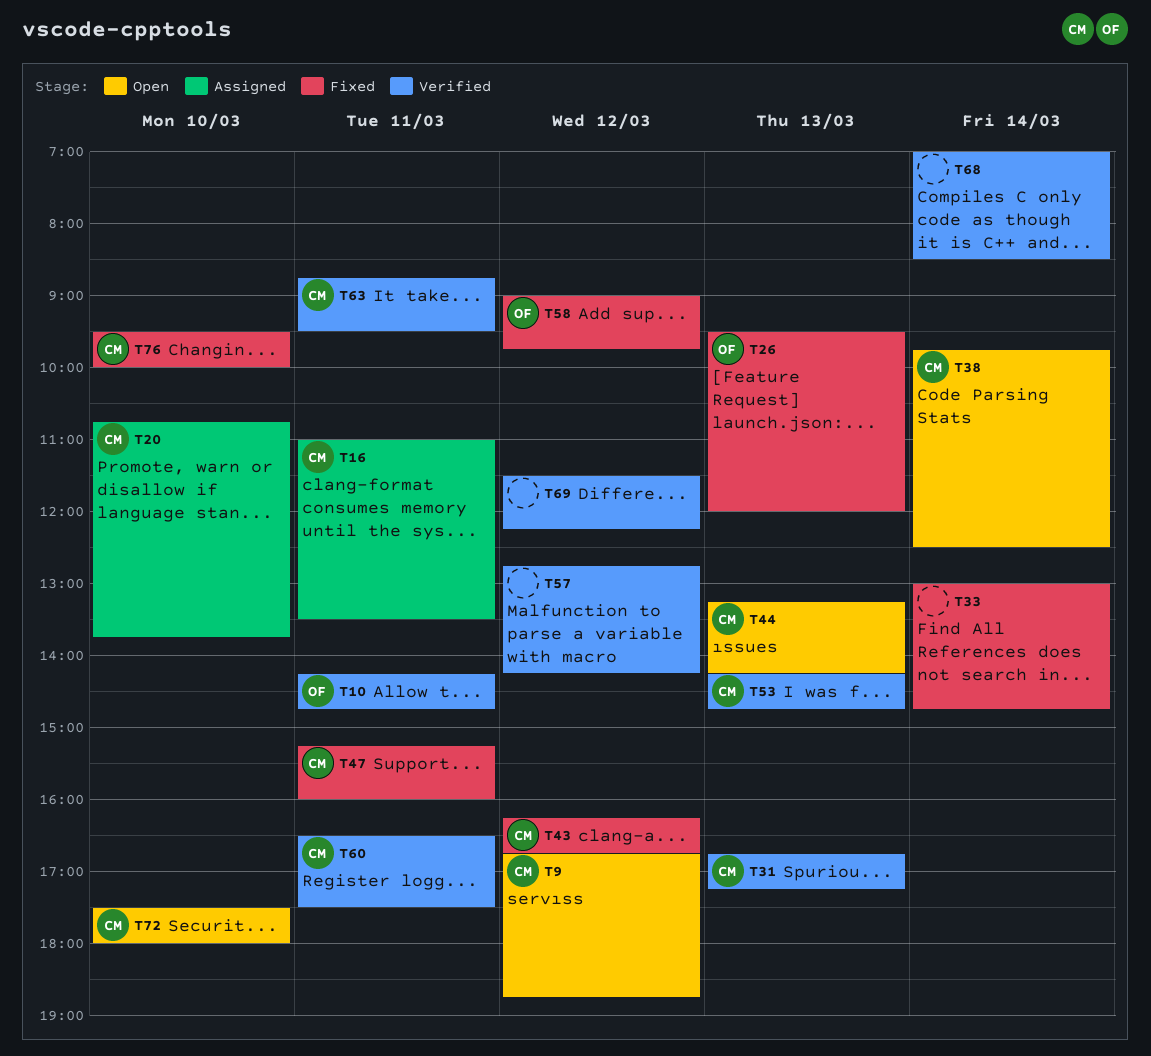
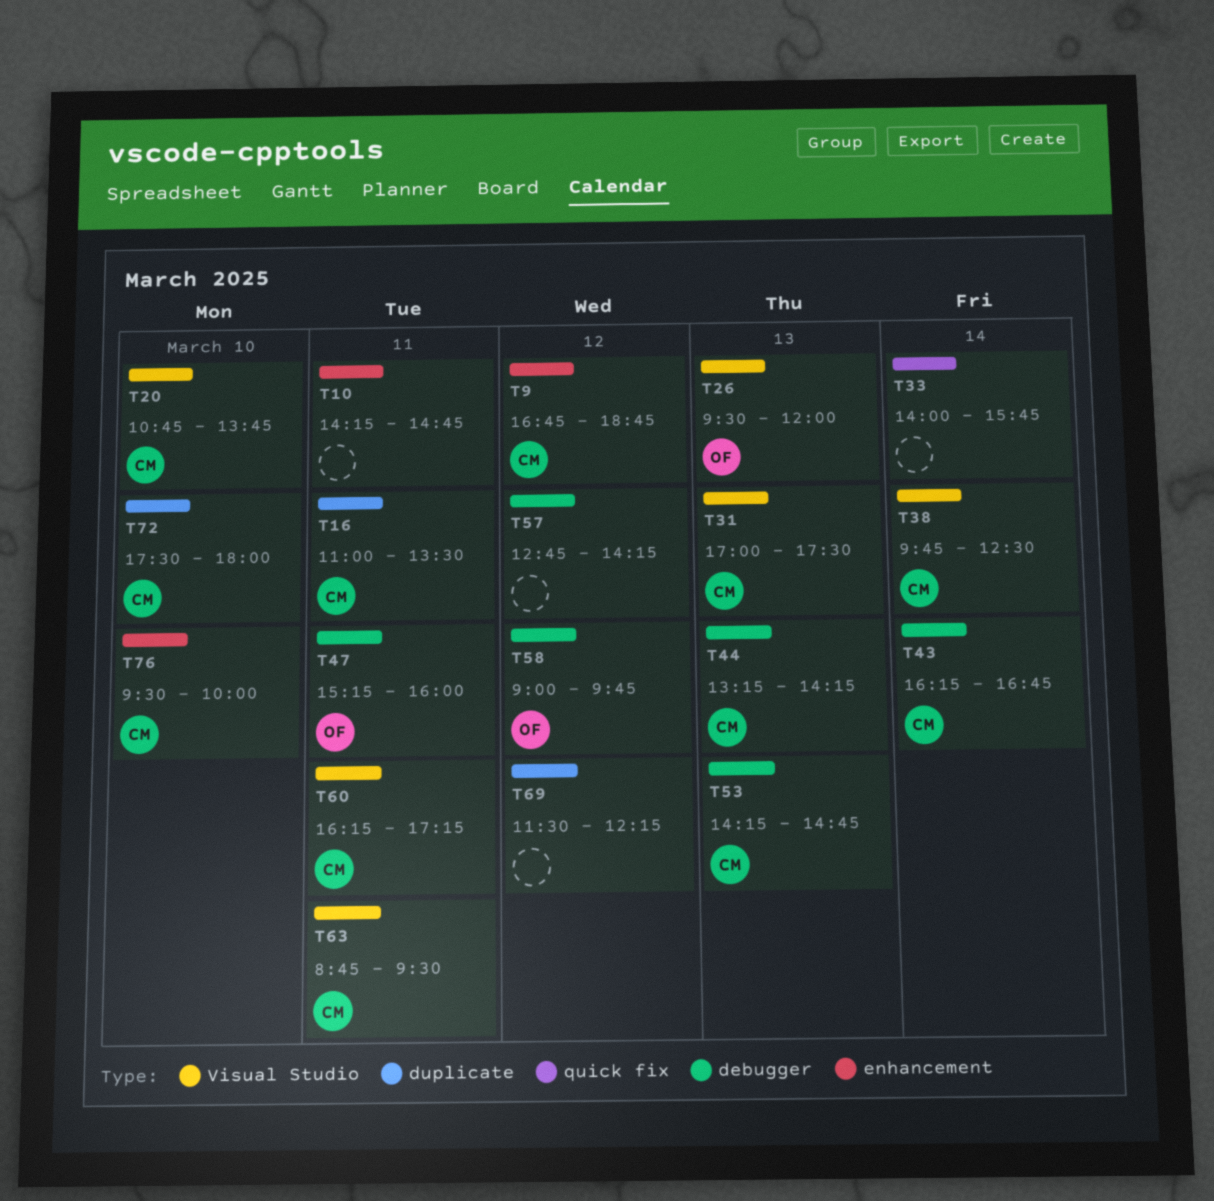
T10, owner: OF -> none
T31, begins: 16:45 -> 17:00
T31, ends: 17:15 -> 17:30
T33, begins: 13:00 -> 14:00
T33, ends: 14:45 -> 15:45
T43, day: Mar 12 -> Mar 14
T47, owner: CM -> OF
T60, begins: 16:30 -> 16:15
T60, ends: 17:30 -> 17:15
T68: present -> none

